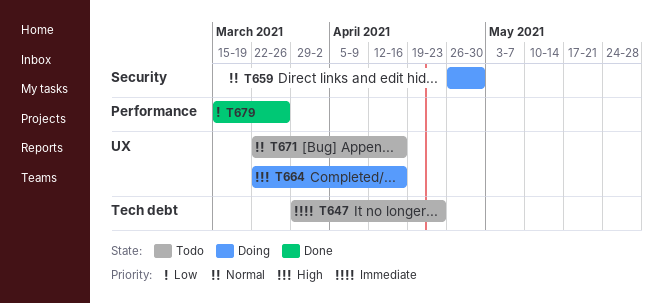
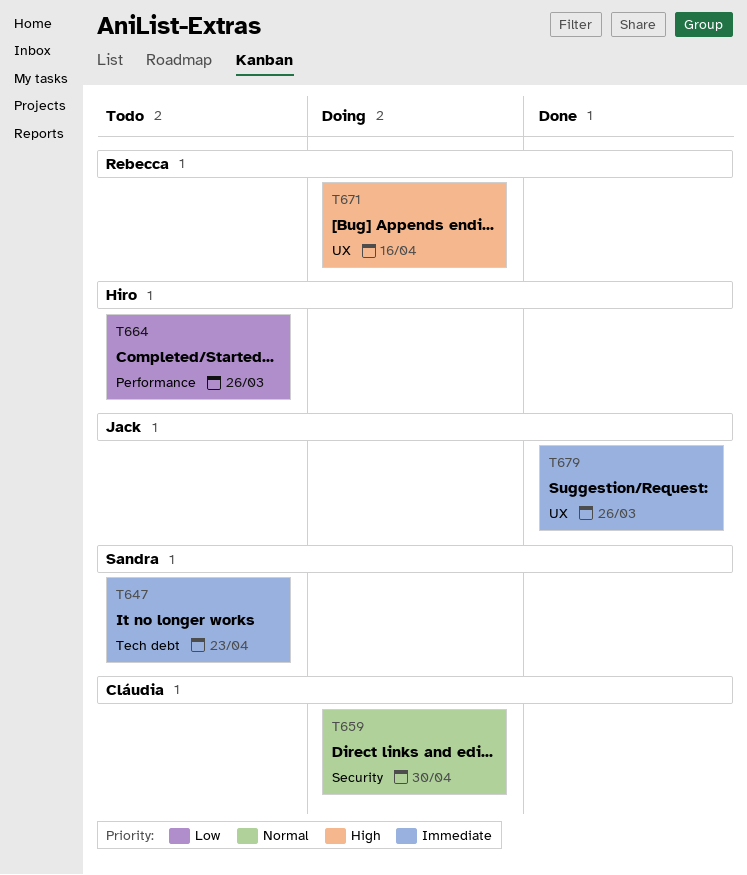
T664, status: Doing -> Todo
T664, priority: High -> Low
T664, label: UX -> Performance
T664, due: Apr 16 -> Mar 26
T671, status: Todo -> Doing
T671, priority: Normal -> High
T679, priority: Low -> Immediate
T679, label: Performance -> UX

